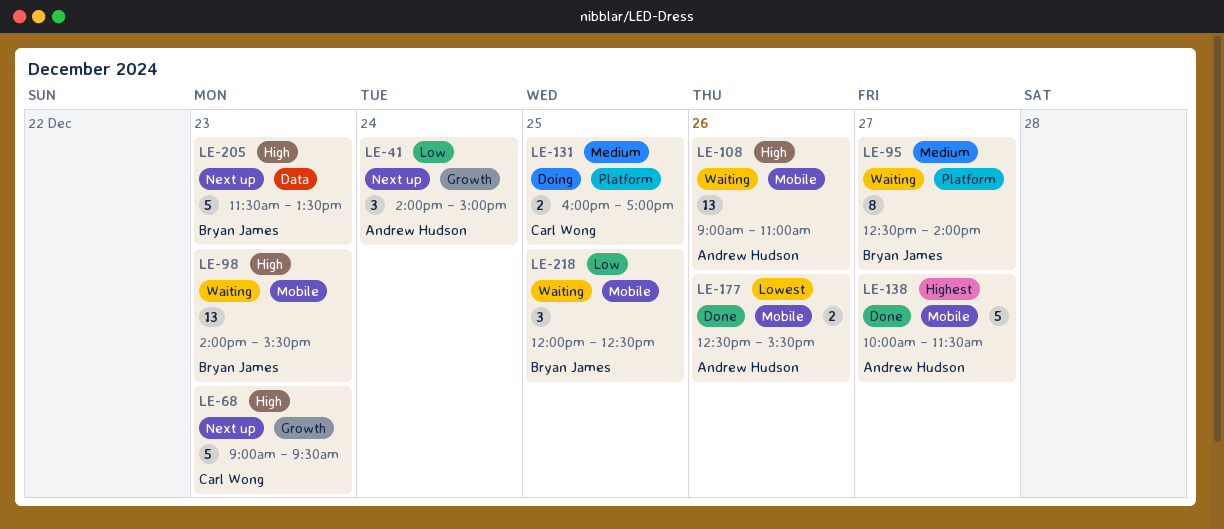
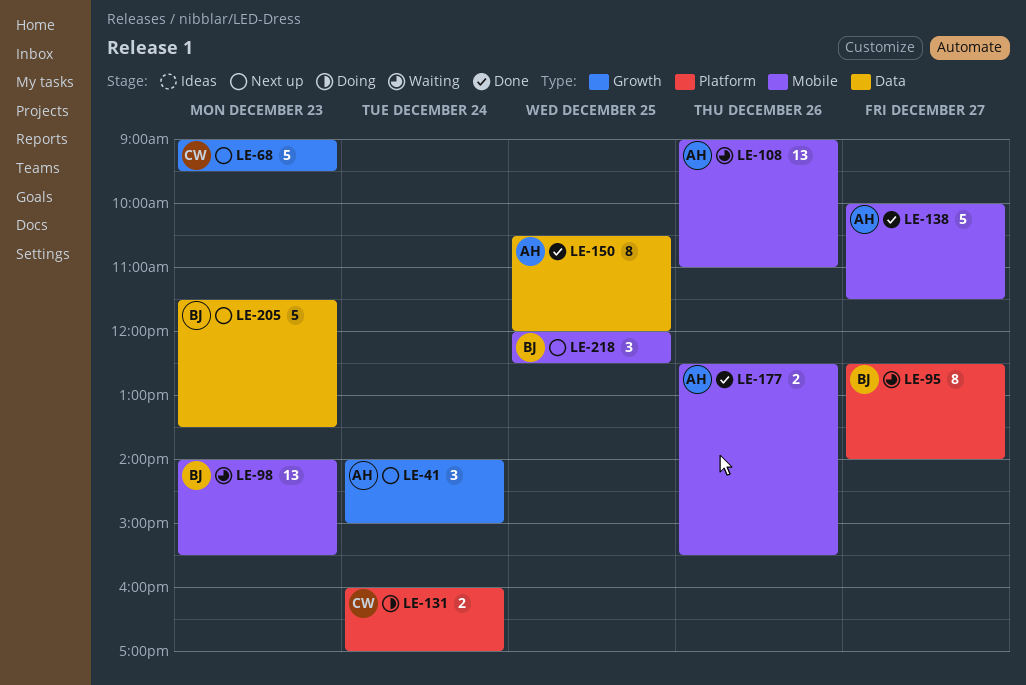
LE-131, day: Dec 25 -> Dec 24
LE-150: none -> present
LE-218, status: Waiting -> Next up

